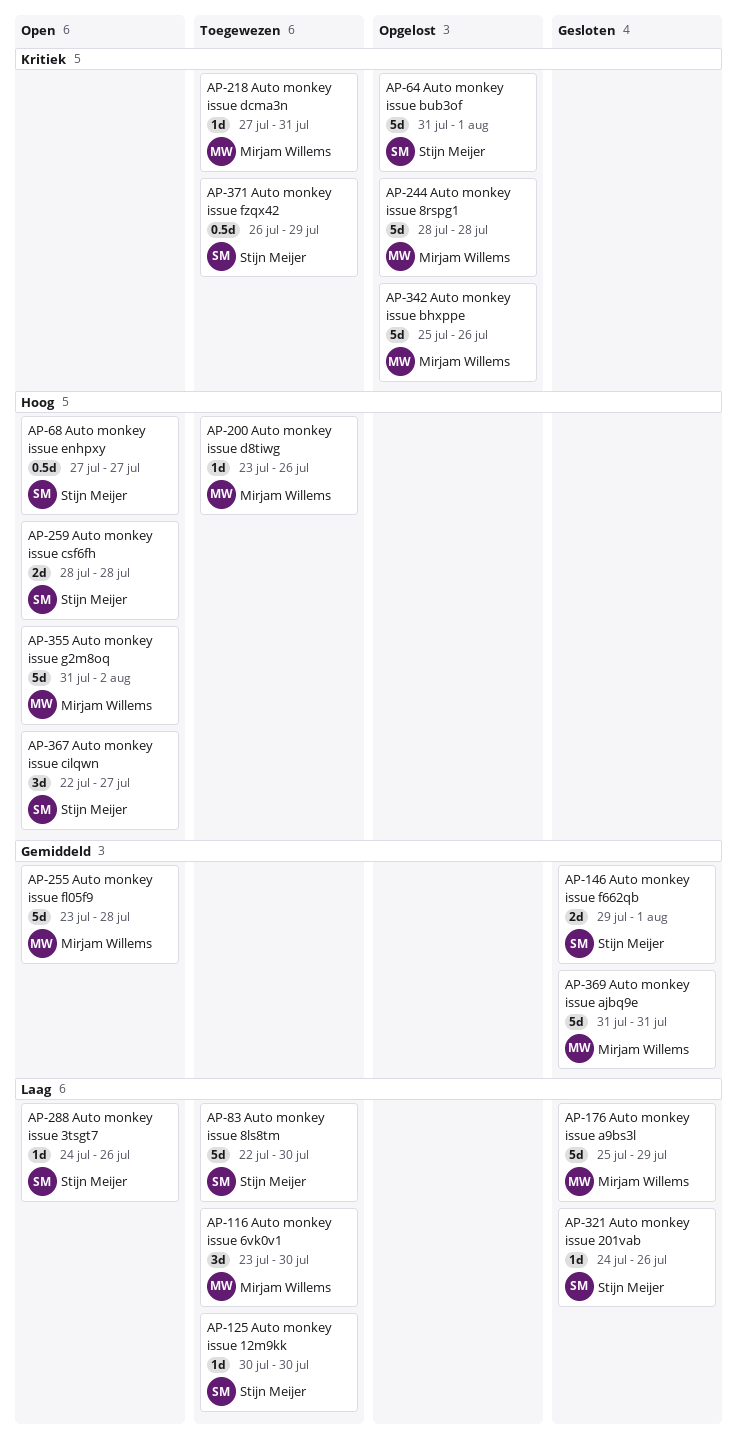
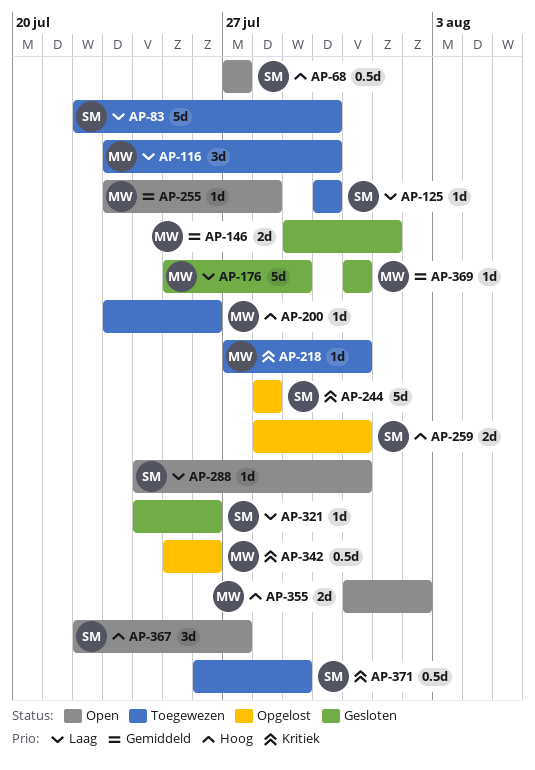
AP-64: present -> none
AP-146, owner: Stijn Meijer -> Mirjam Willems
AP-244, owner: Mirjam Willems -> Stijn Meijer
AP-255, estimate: 5d -> 1d
AP-259, status: Open -> Opgelost
AP-259, due: Jul 28 -> Jul 31
AP-288, due: Jul 26 -> Jul 31
AP-342, estimate: 5d -> 0.5d
AP-355, estimate: 5d -> 2d
AP-369, estimate: 5d -> 1d

